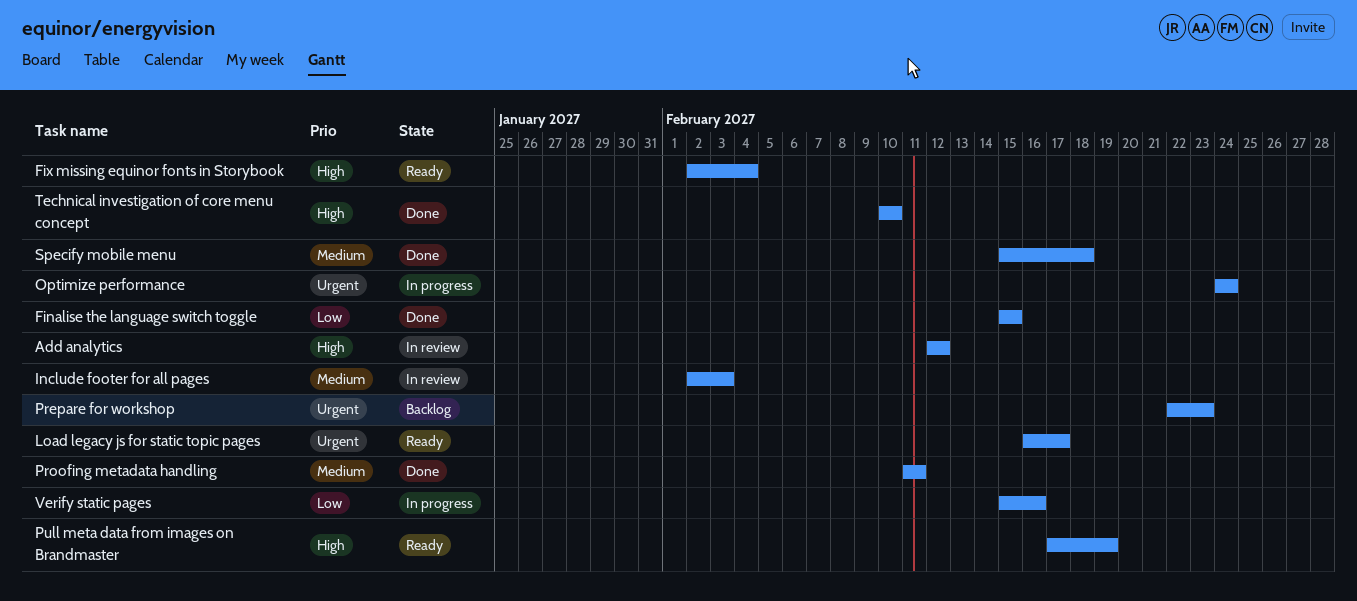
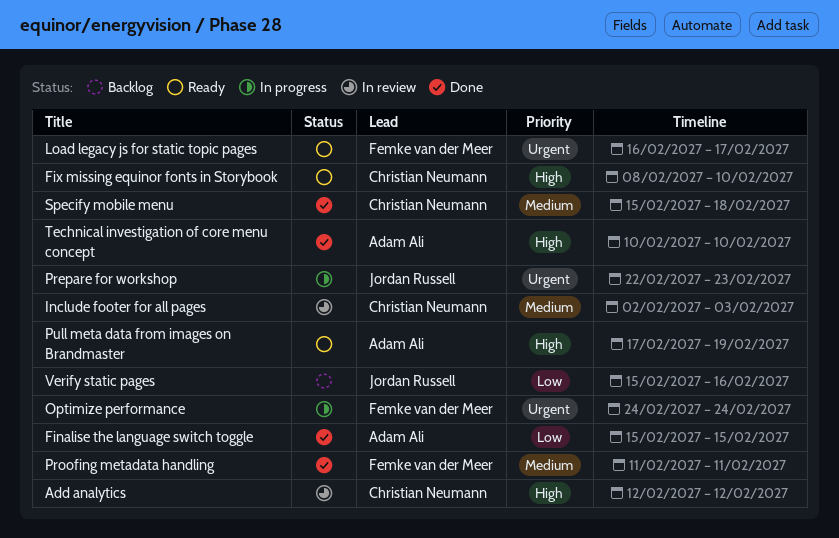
Fix missing equinor fonts in Storybook, start: Feb 2 -> Feb 8
Fix missing equinor fonts in Storybook, due: Feb 4 -> Feb 10
Prepare for workshop, status: Backlog -> In progress
Verify static pages, status: In progress -> Backlog

